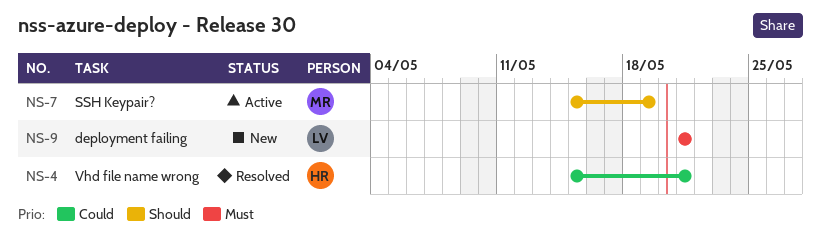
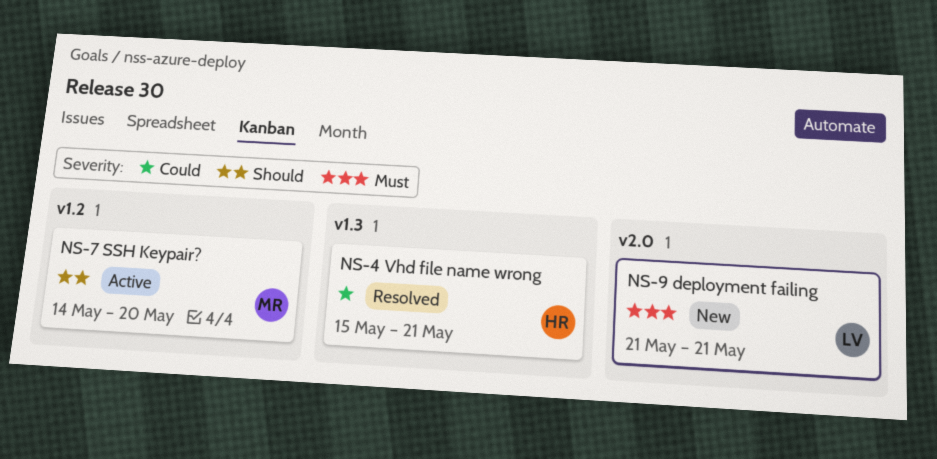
NS-7, start: May 15 -> May 14
NS-7, due: May 19 -> May 20

